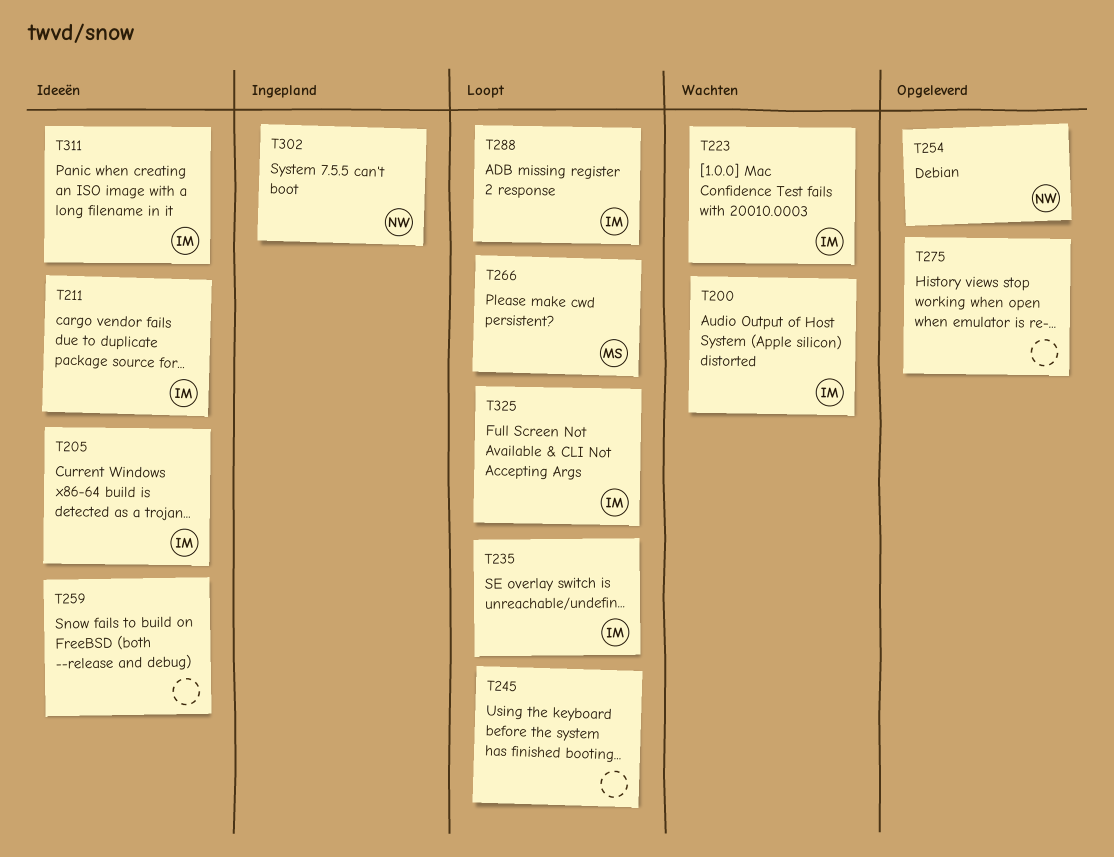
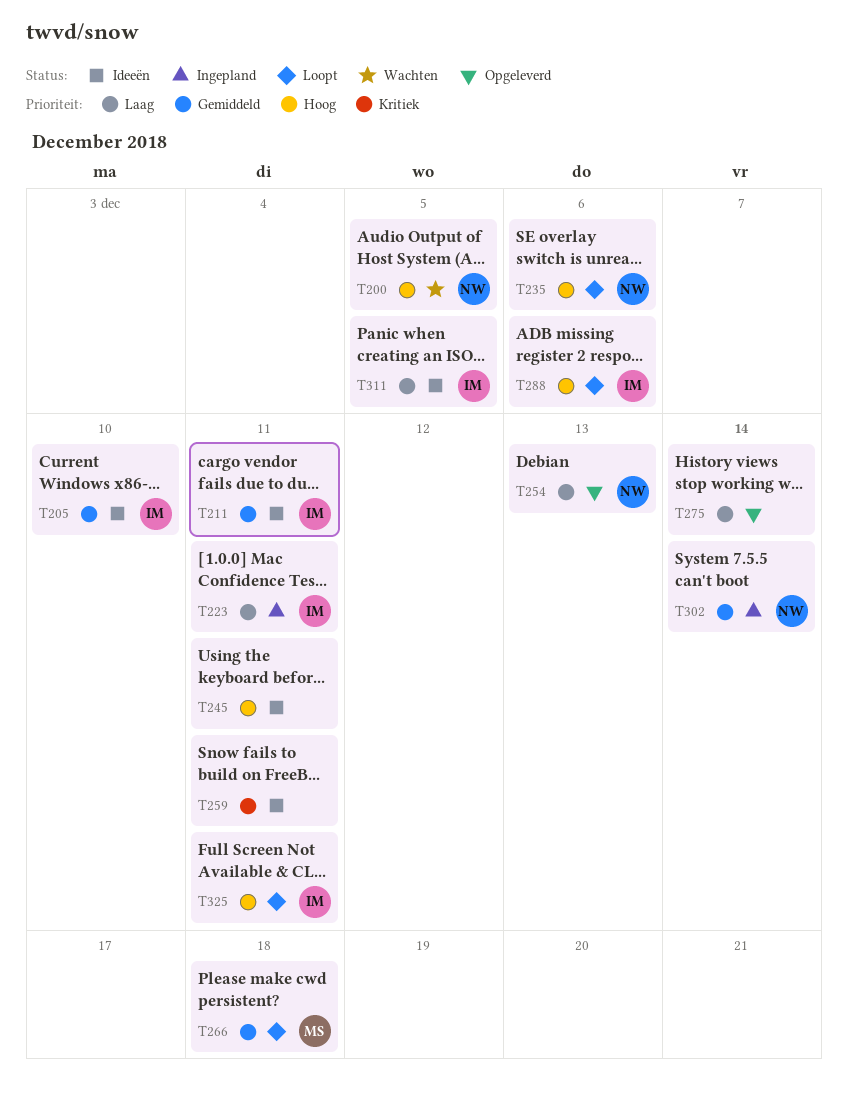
T200, owner: IM -> NW
T223, status: Wachten -> Ingepland
T235, owner: IM -> NW
T245, status: Loopt -> Ideeën

